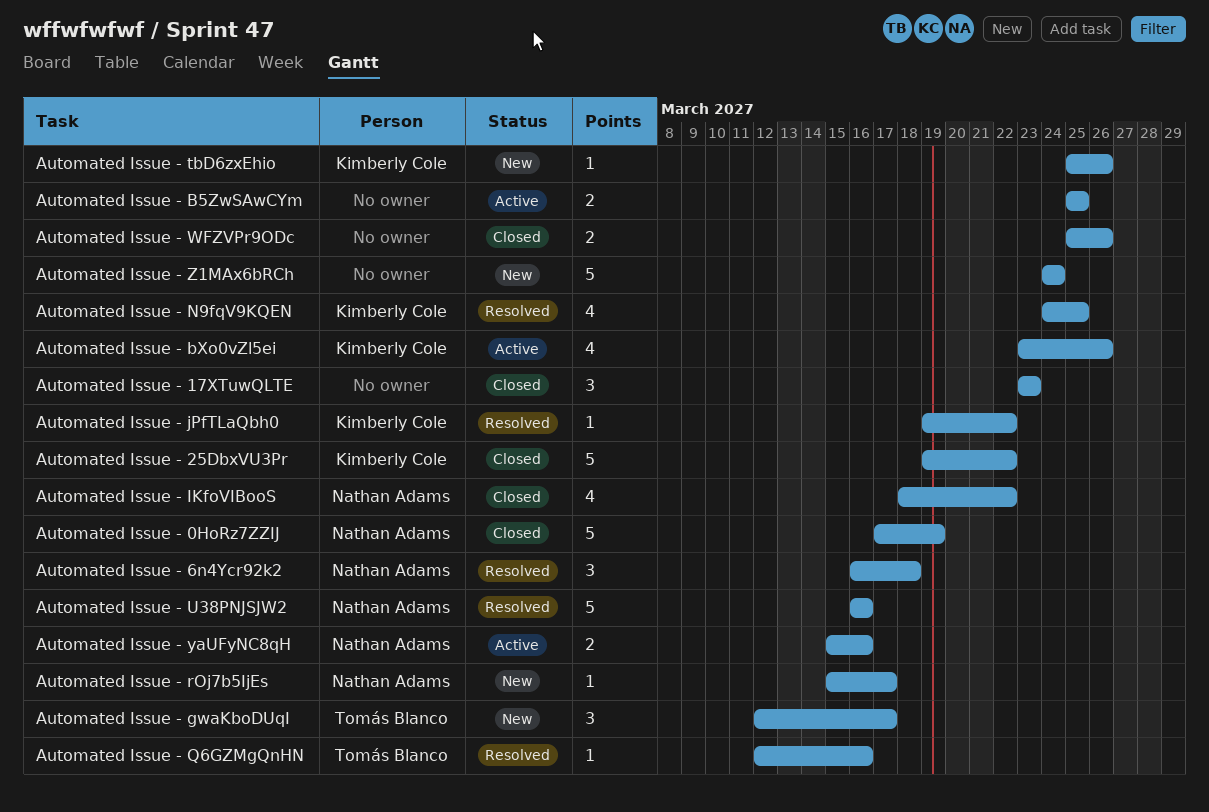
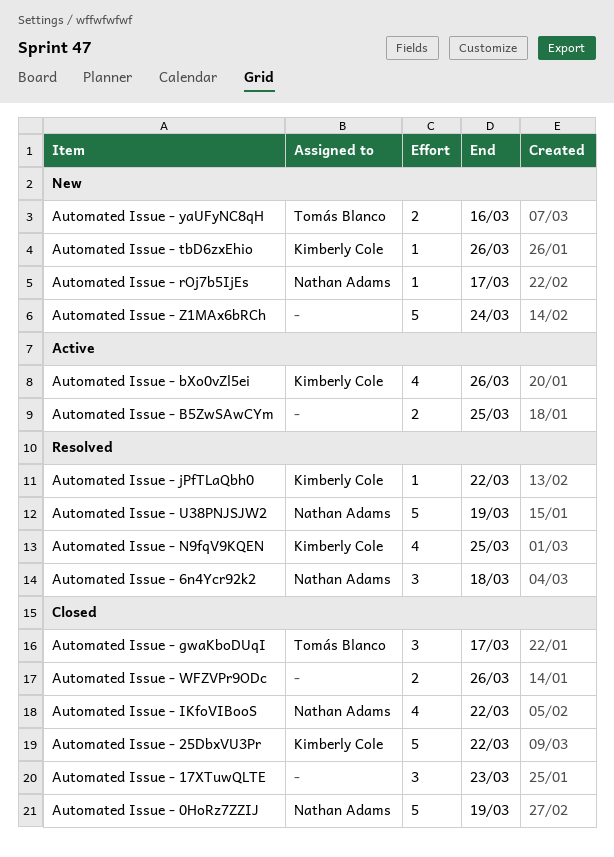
Automated Issue - gwaKboDUqI, status: New -> Closed
Automated Issue - Q6GZMgQnHN: present -> none
Automated Issue - U38PNJSJW2, due: Mar 16 -> Mar 19
Automated Issue - yaUFyNC8qH, status: Active -> New
Automated Issue - yaUFyNC8qH, owner: Nathan Adams -> Tomás Blanco

